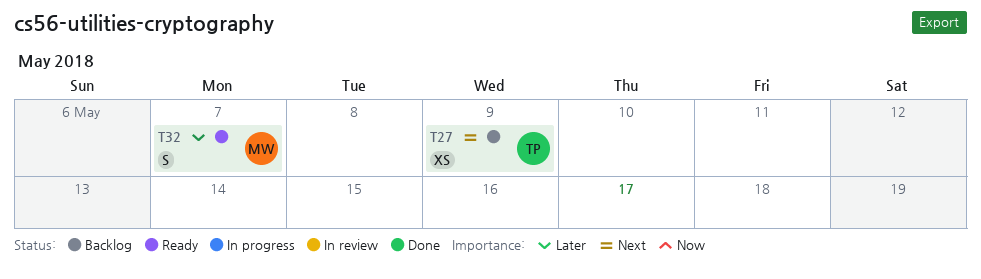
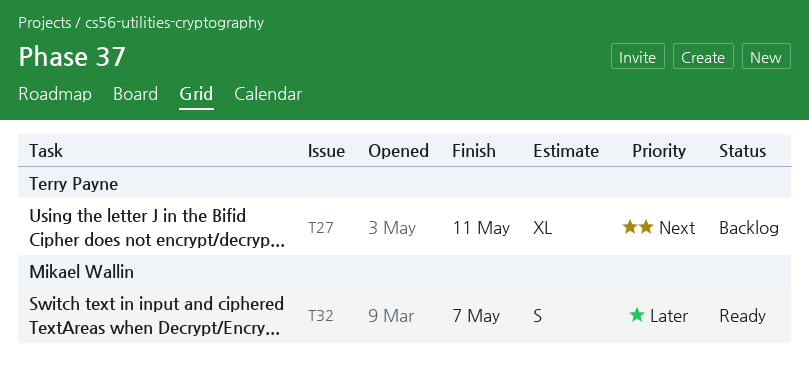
T27, estimate: XS -> XL
T27, due: May 9 -> May 11

